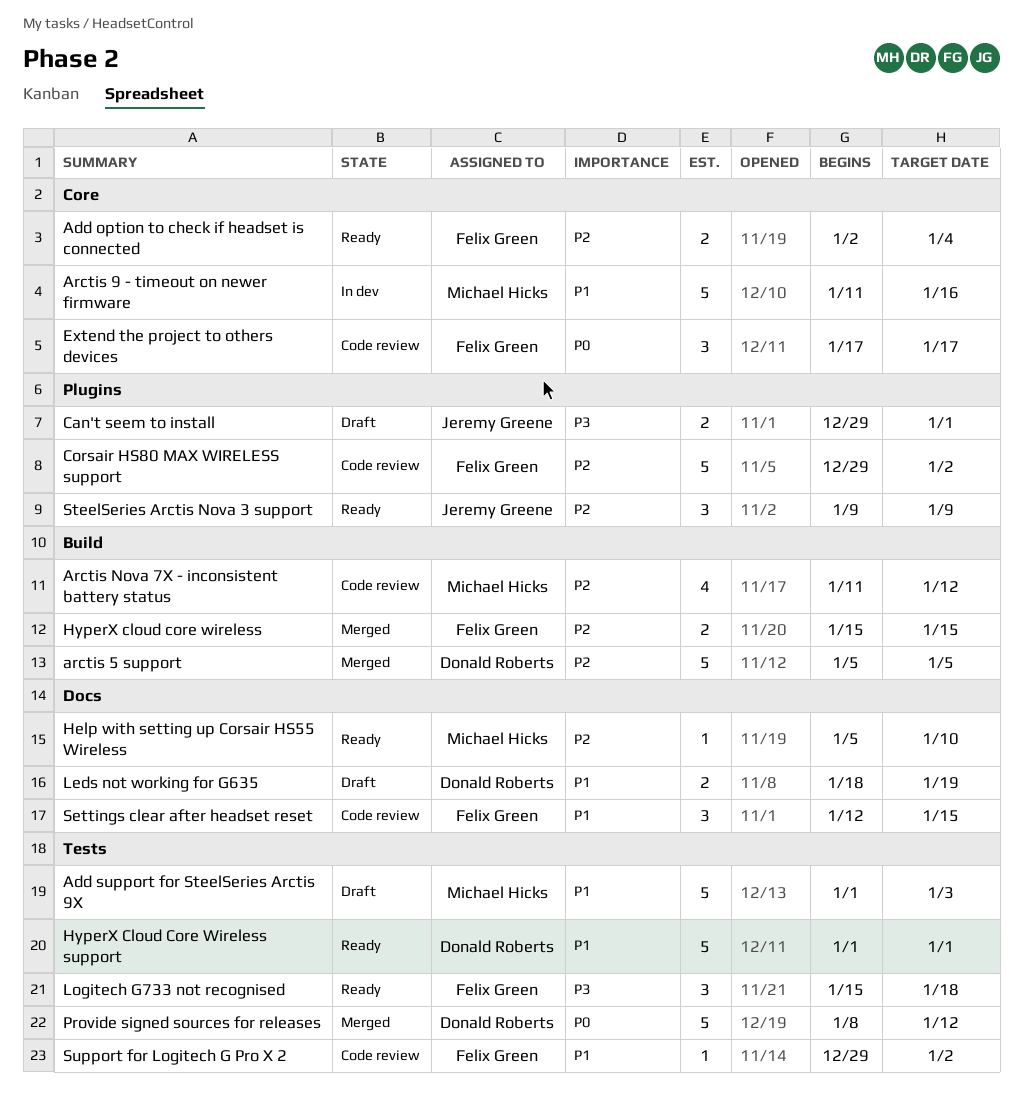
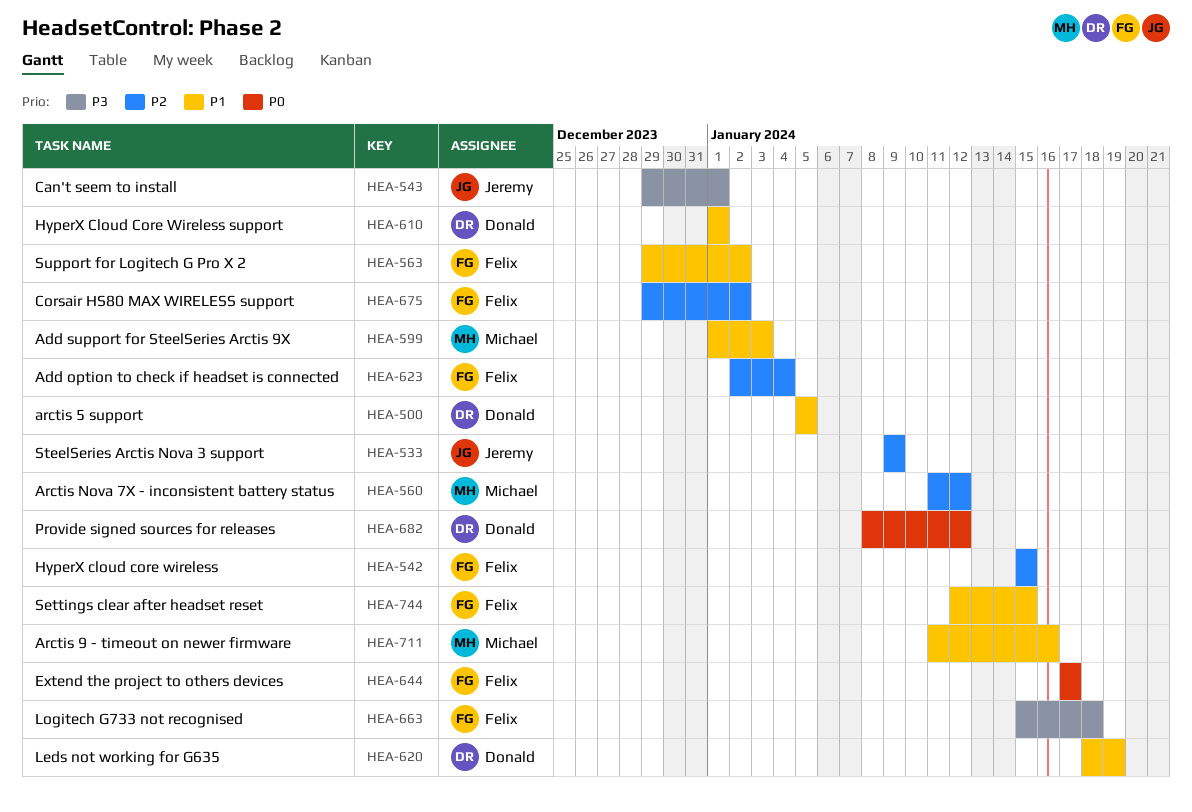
arctis 5 support, priority: P2 -> P1
Help with setting up Corsair HS55 Wireless: present -> none

